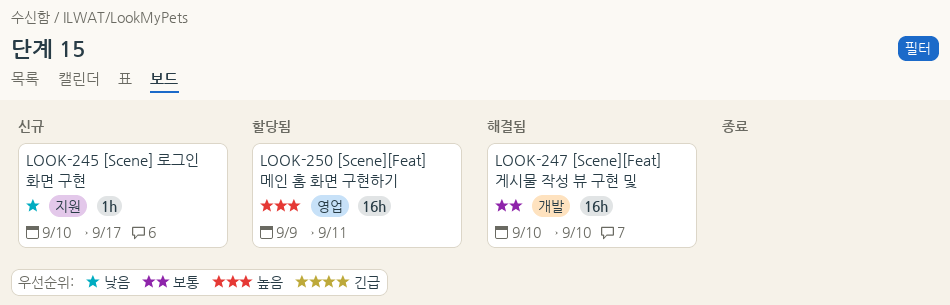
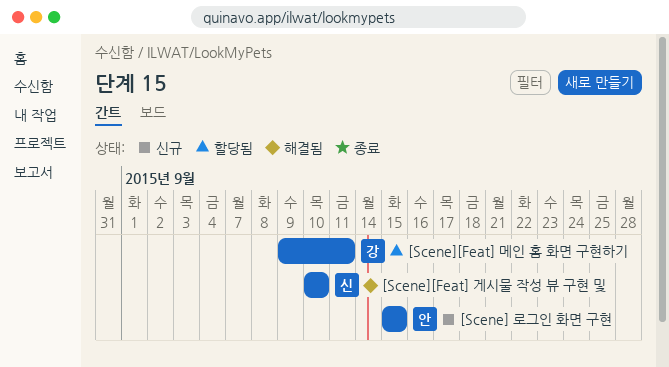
[Scene] 로그인 화면 구현, start: Sep 10 -> Sep 15
[Scene] 로그인 화면 구현, due: Sep 17 -> Sep 15

